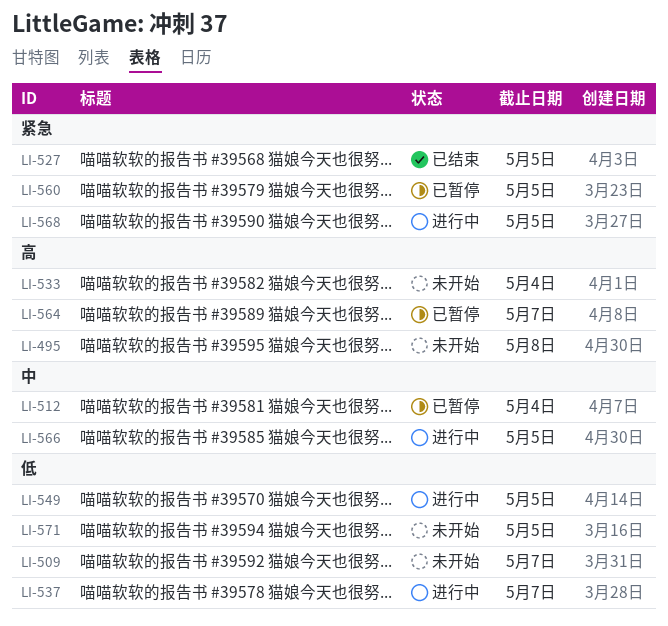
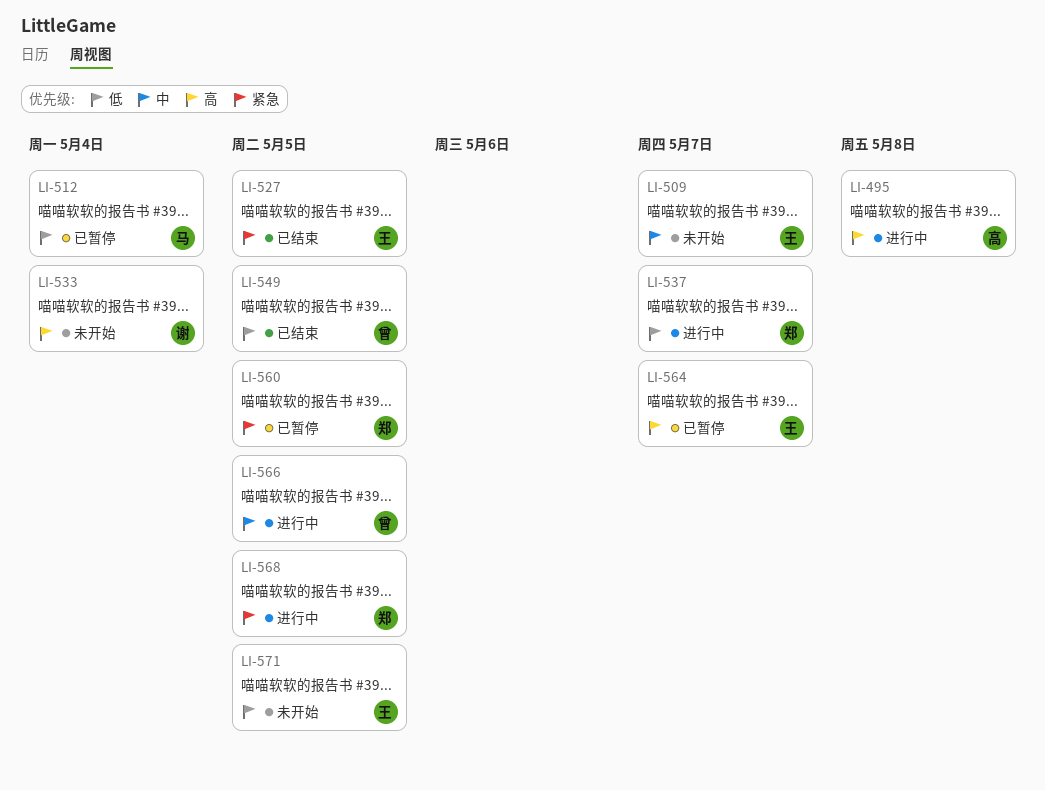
LI-495, status: 未开始 -> 进行中
LI-509, priority: 低 -> 中
LI-512, priority: 中 -> 低
LI-549, status: 进行中 -> 已结束

